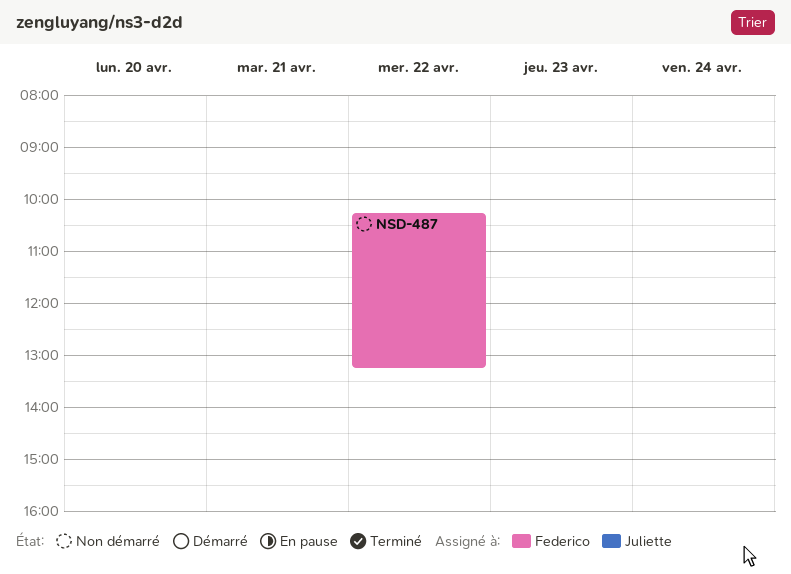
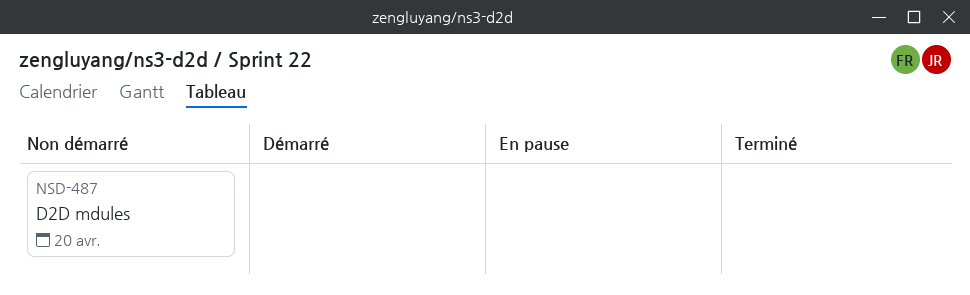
NSD-487, day: Apr 22 -> Apr 20

